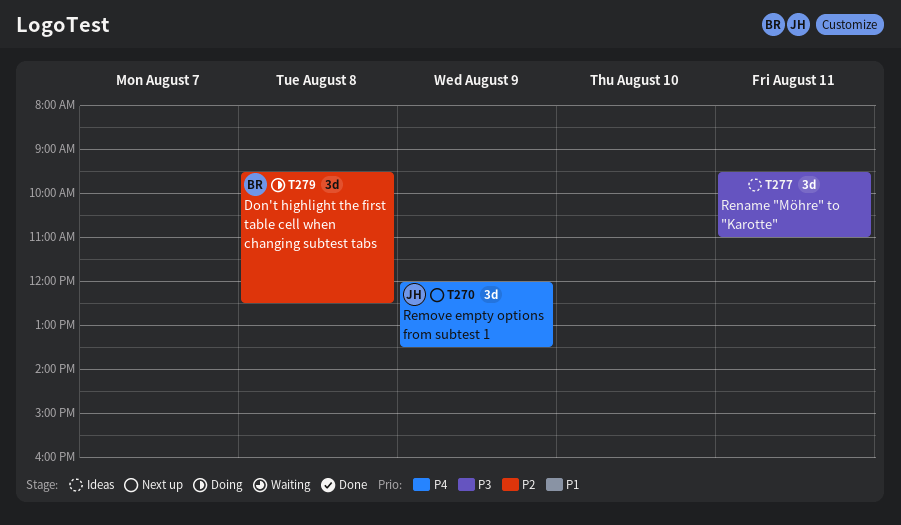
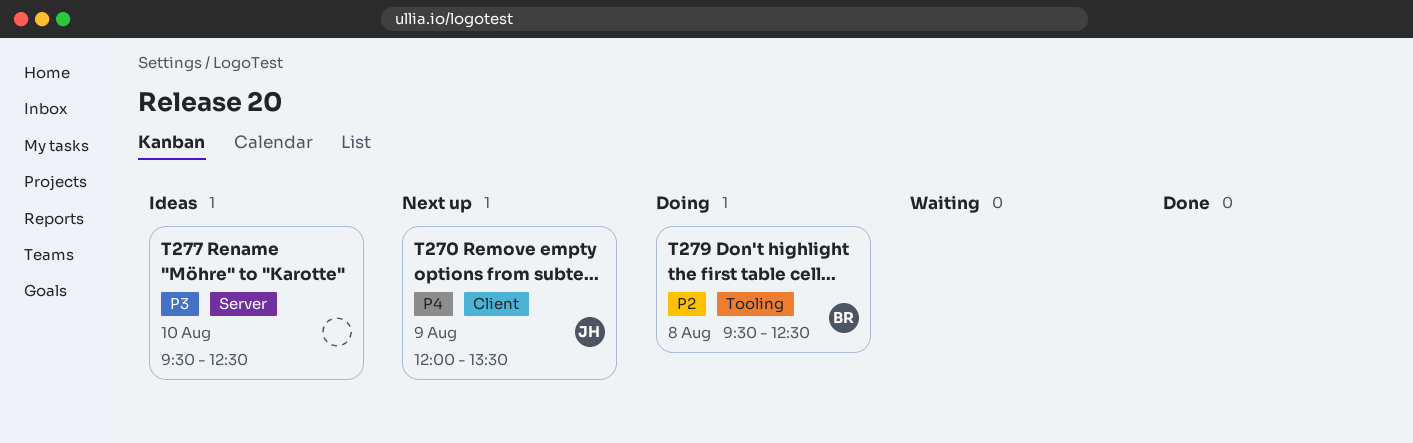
T277, day: Aug 11 -> Aug 10
T277, ends: 11:00 -> 12:30

